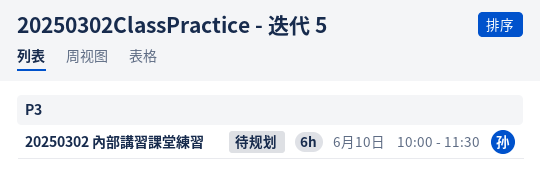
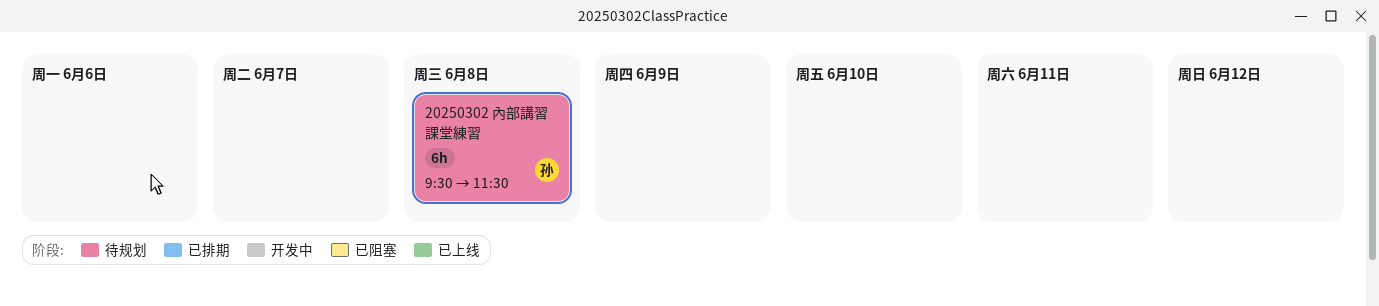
20250302 內部講習課堂練習, day: Jun 10 -> Jun 8
20250302 內部講習課堂練習, begins: 10:00 -> 09:30

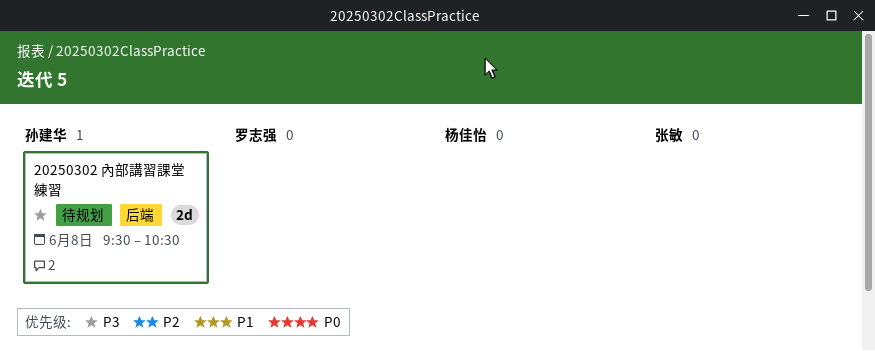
20250302 內部講習課堂練習, estimate: 6h -> 2d
20250302 內部講習課堂練習, ends: 11:30 -> 10:30

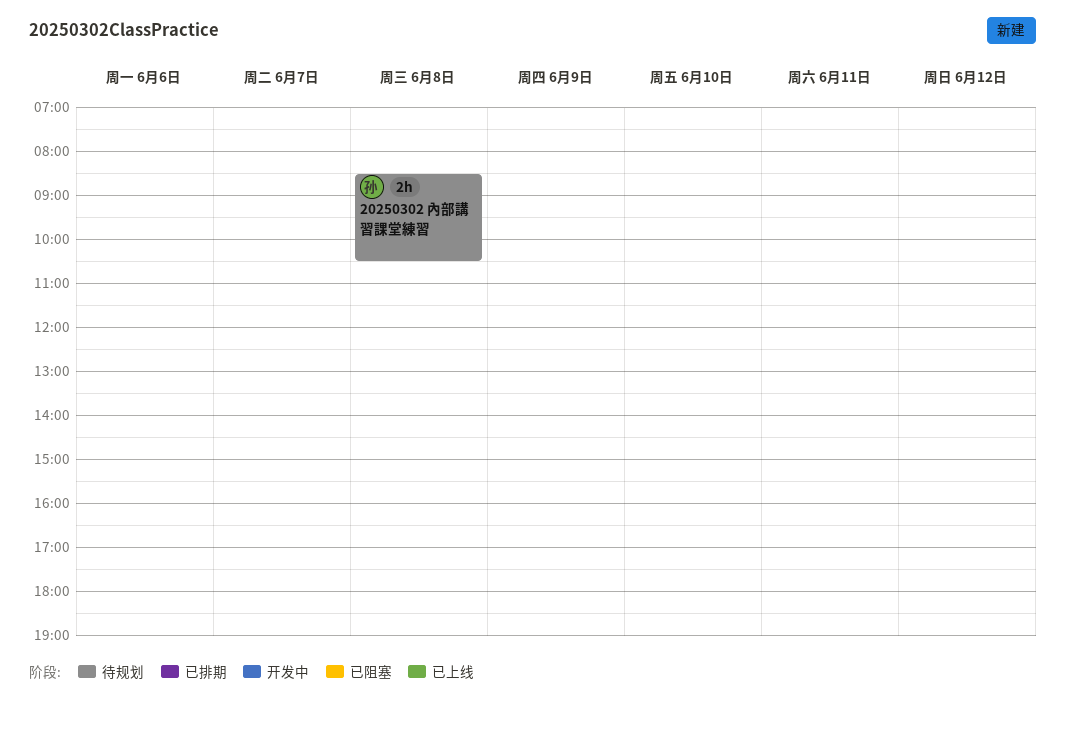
20250302 內部講習課堂練習, estimate: 2d -> 2h
20250302 內部講習課堂練習, begins: 09:30 -> 08:30

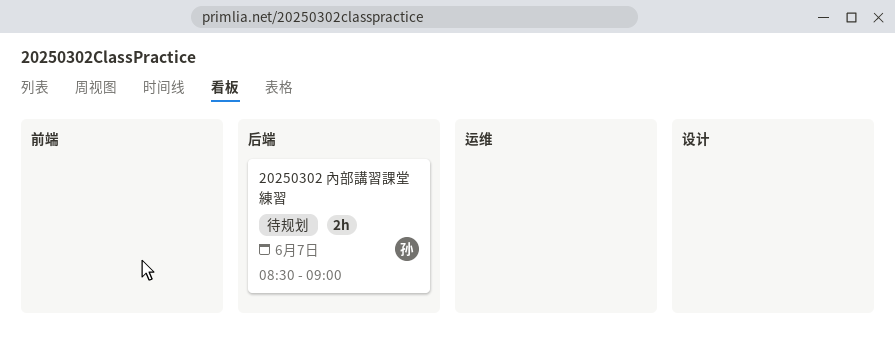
20250302 內部講習課堂練習, day: Jun 8 -> Jun 7
20250302 內部講習課堂練習, ends: 10:30 -> 09:00

